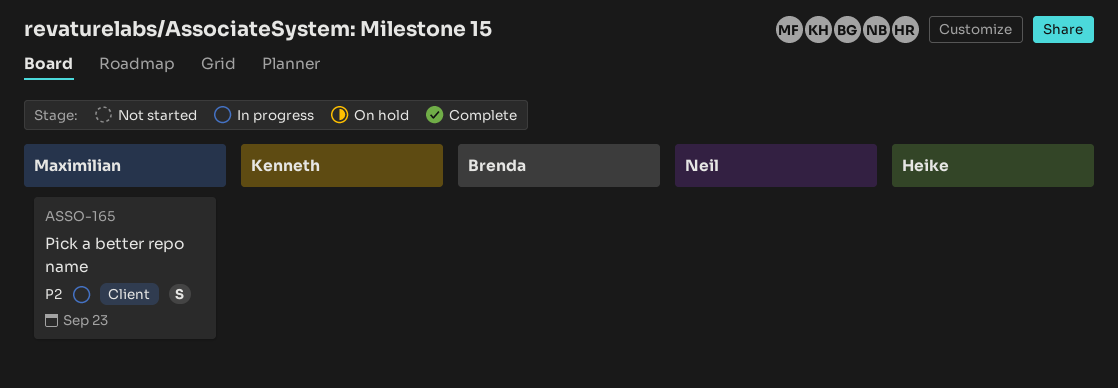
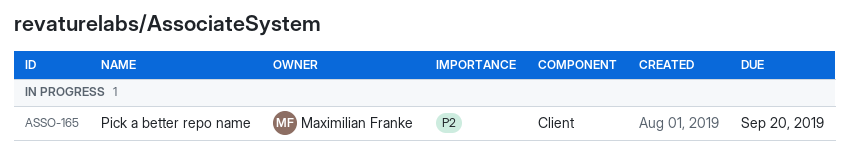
ASSO-165, due: Sep 23 -> Sep 20

